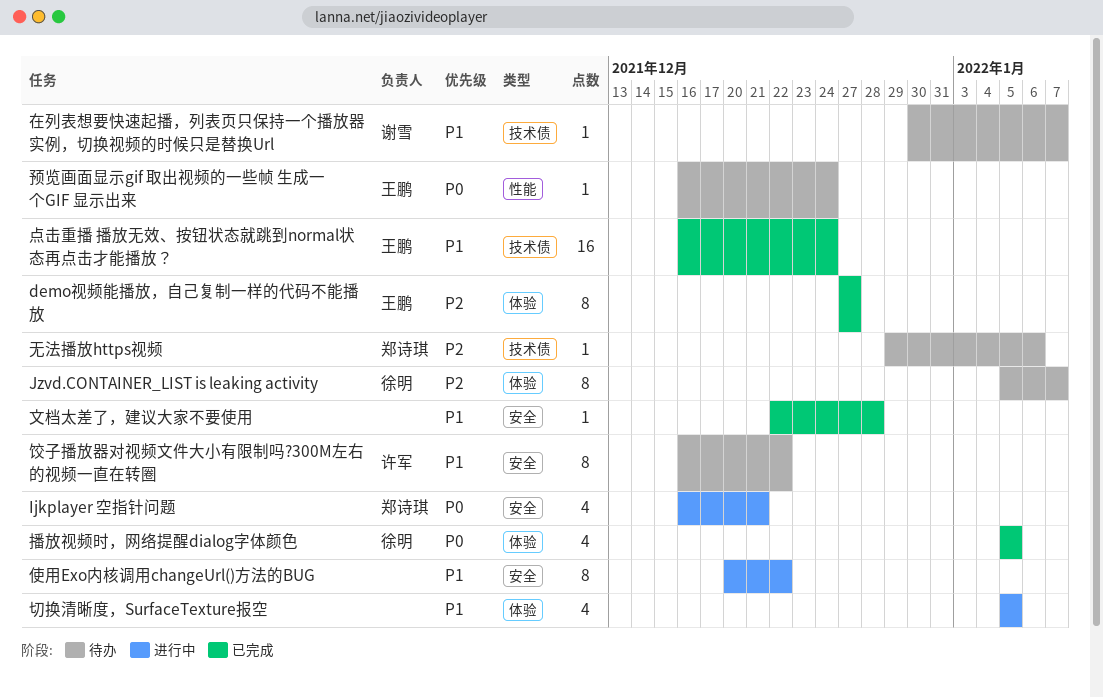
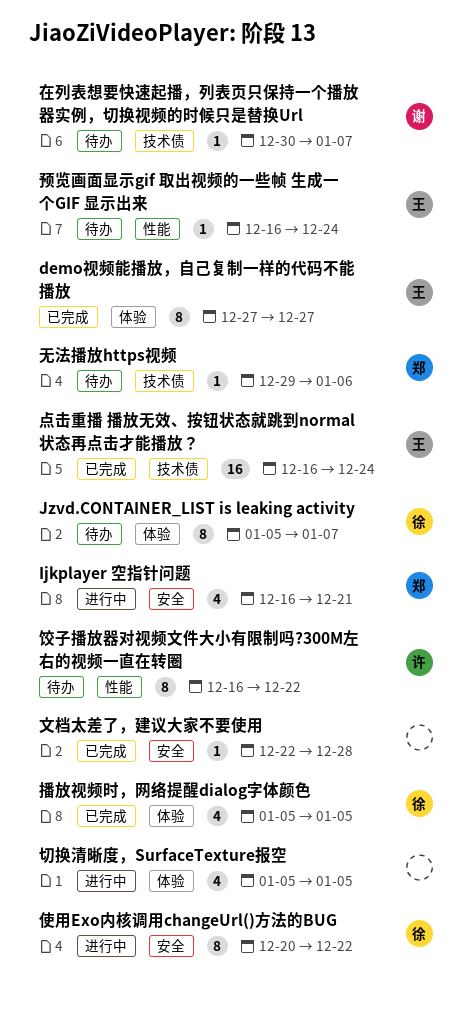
使用Exo内核调用changeUrl()方法的BUG, owner: none -> 徐明
饺子播放器对视频文件大小有限制吗?300M左右的视频一直在转圈, label: 安全 -> 性能

